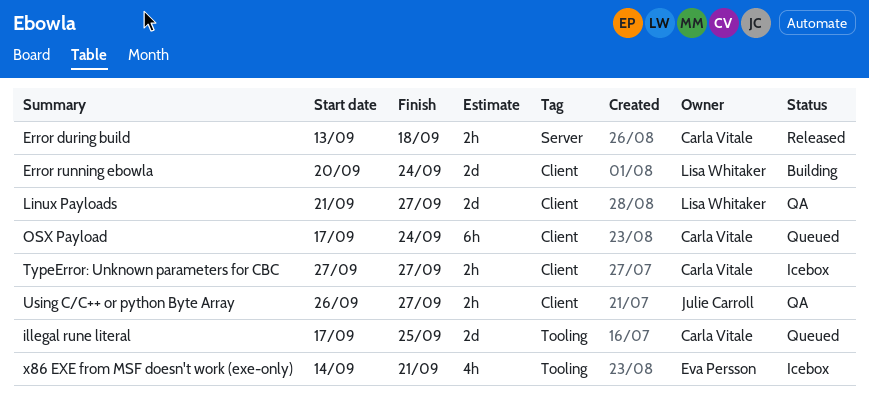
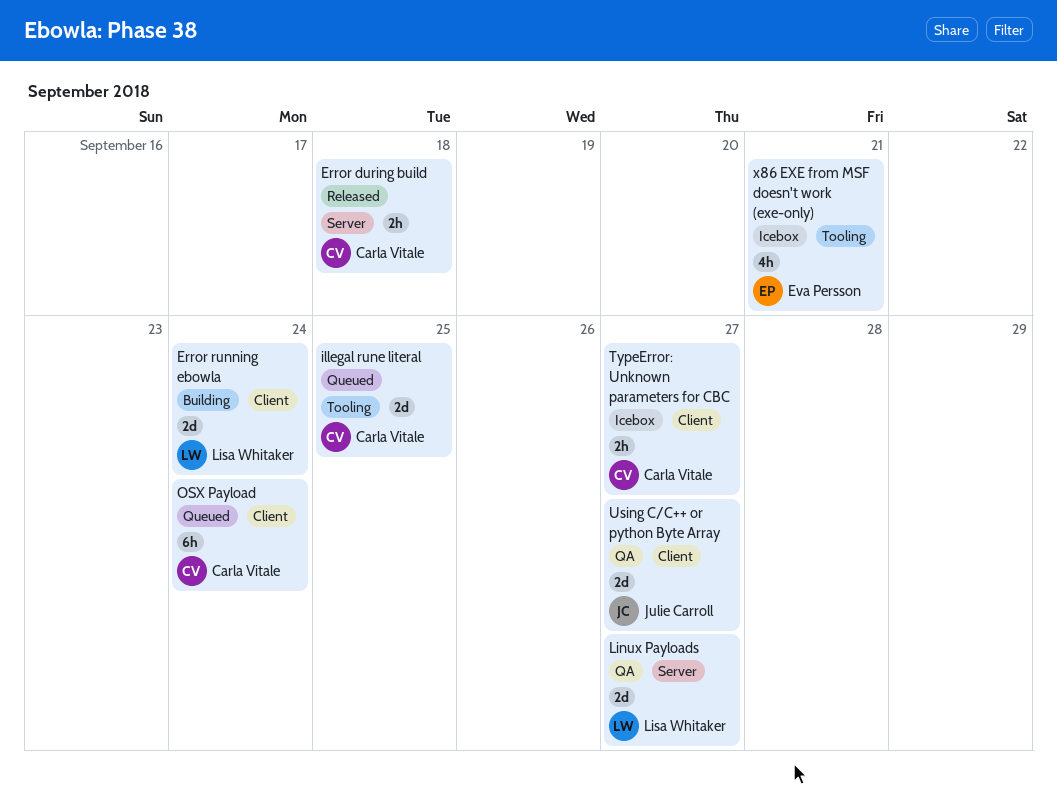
Linux Payloads, label: Client -> Server
Using C/C++ or python Byte Array, estimate: 2h -> 2d

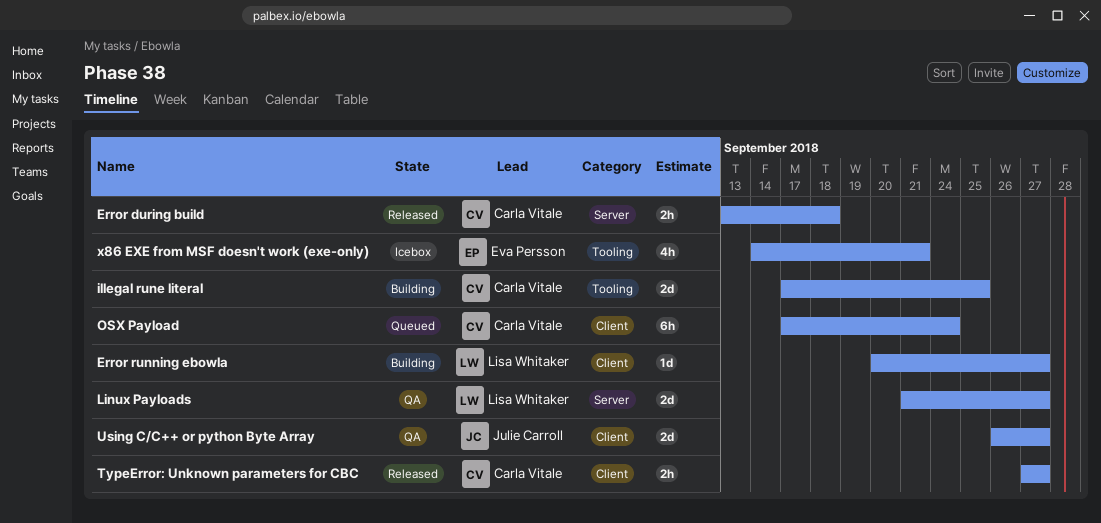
Error running ebowla, estimate: 2d -> 1d
Error running ebowla, due: Sep 24 -> Sep 27
illegal rune literal, status: Queued -> Building
TypeError: Unknown parameters for CBC, status: Icebox -> Released

